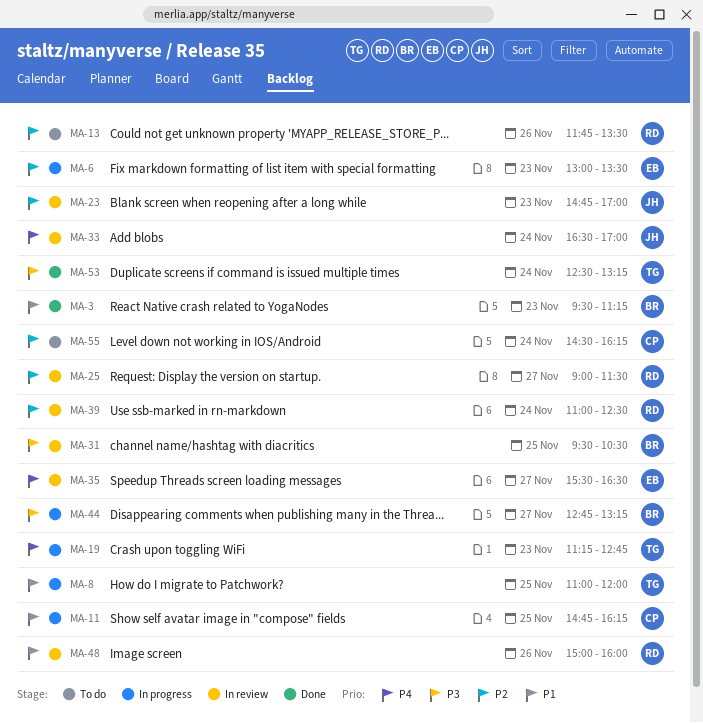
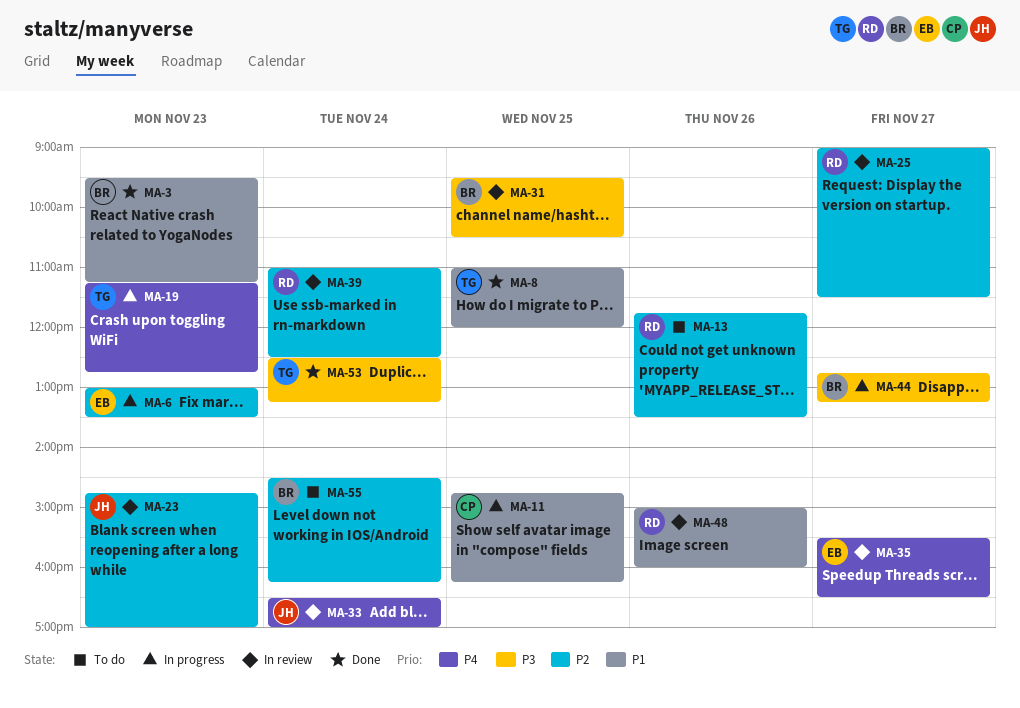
MA-8, status: In progress -> Done
MA-55, owner: CP -> BR

